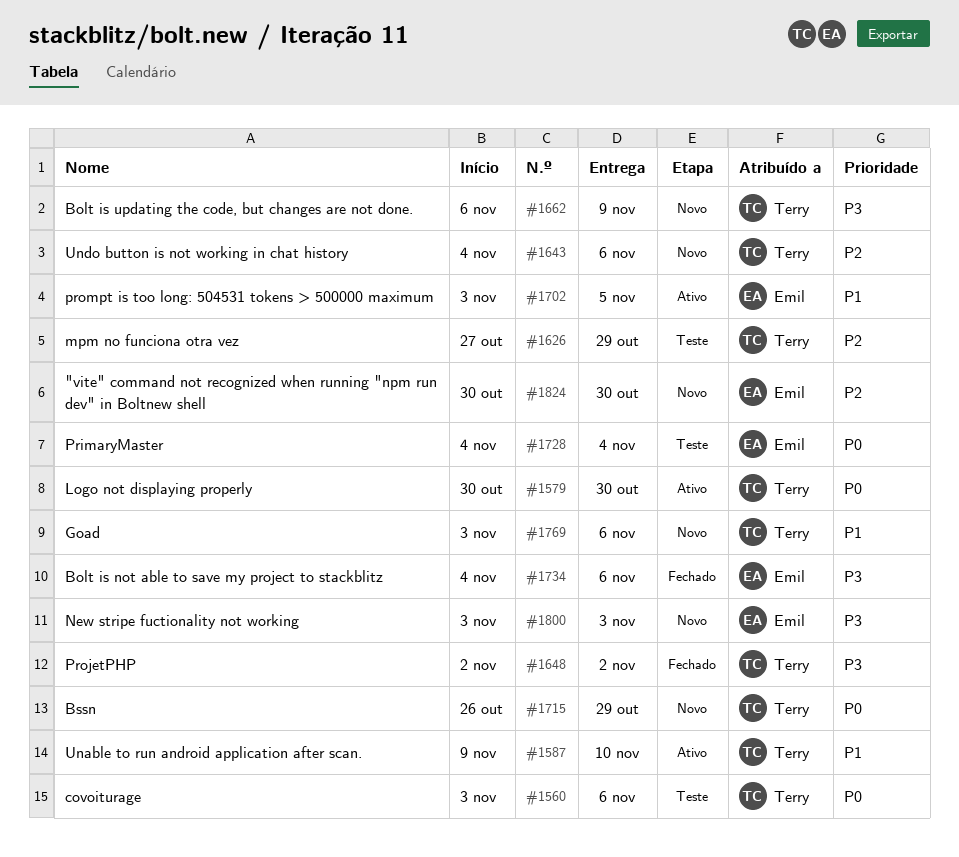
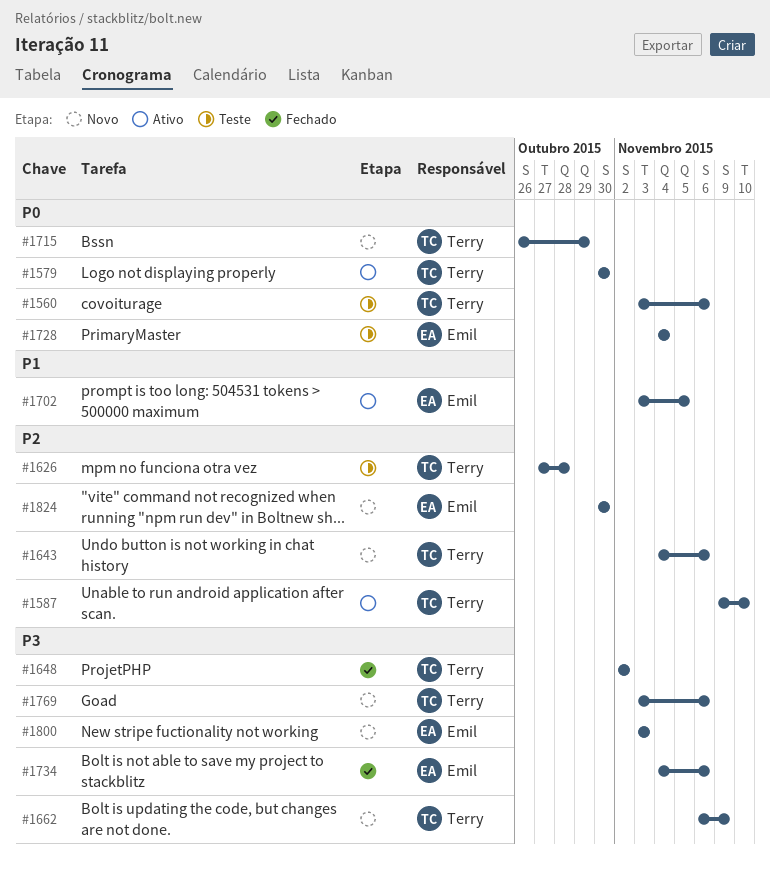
#1587, priority: P1 -> P2
#1626, due: Oct 29 -> Oct 28
#1769, priority: P1 -> P3

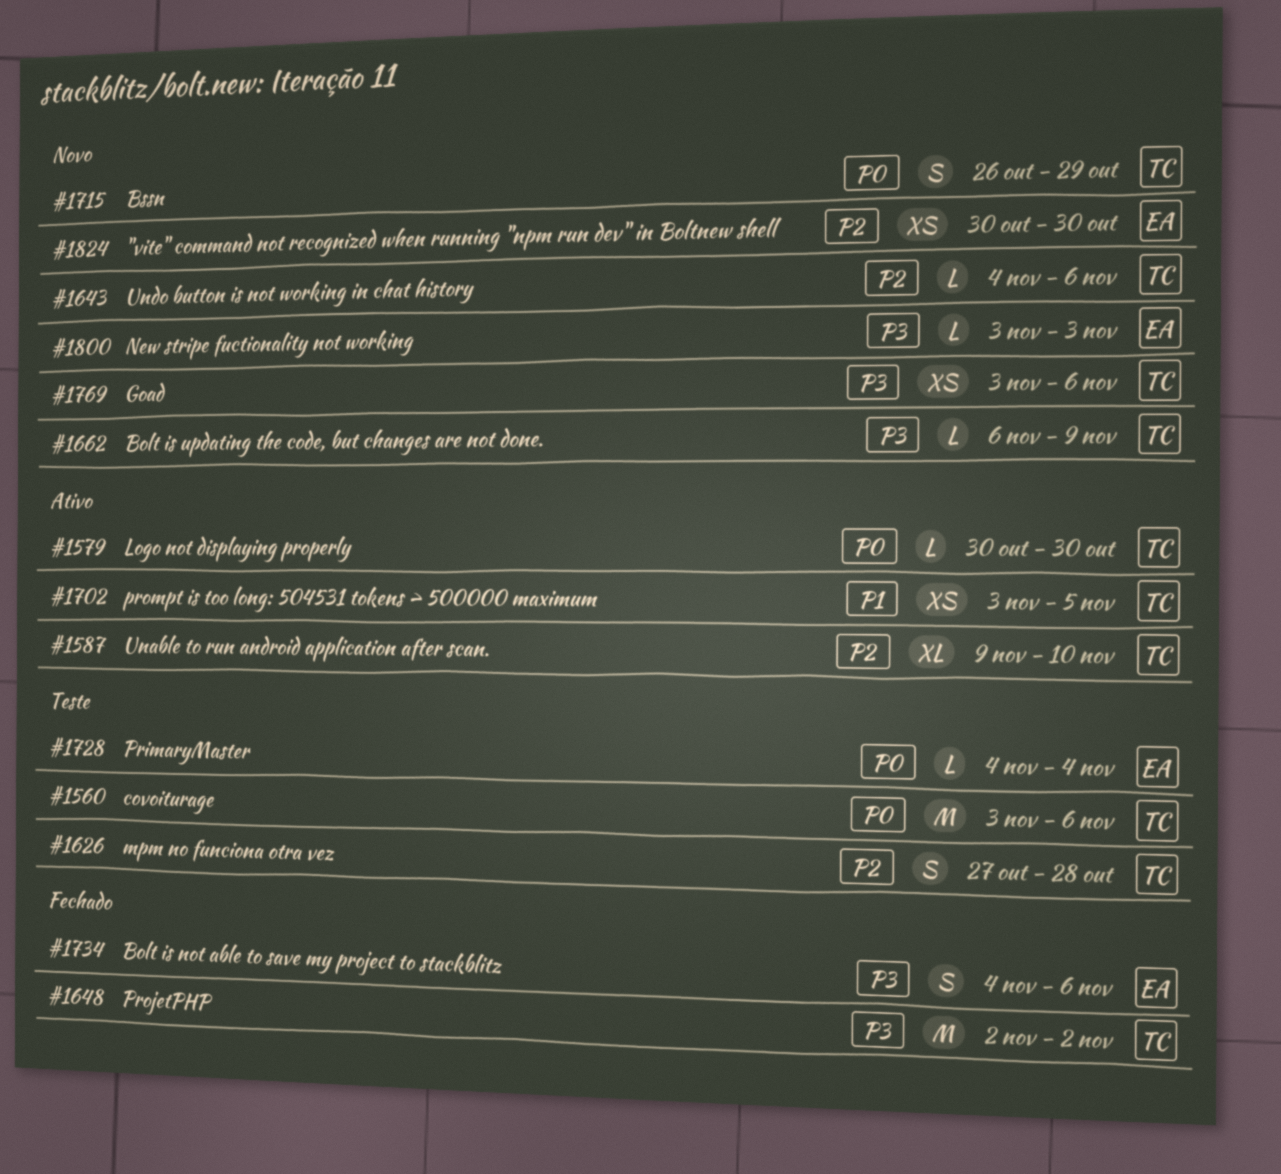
#1702, owner: Emil -> Terry

